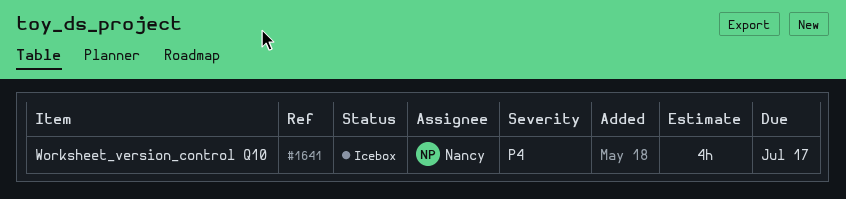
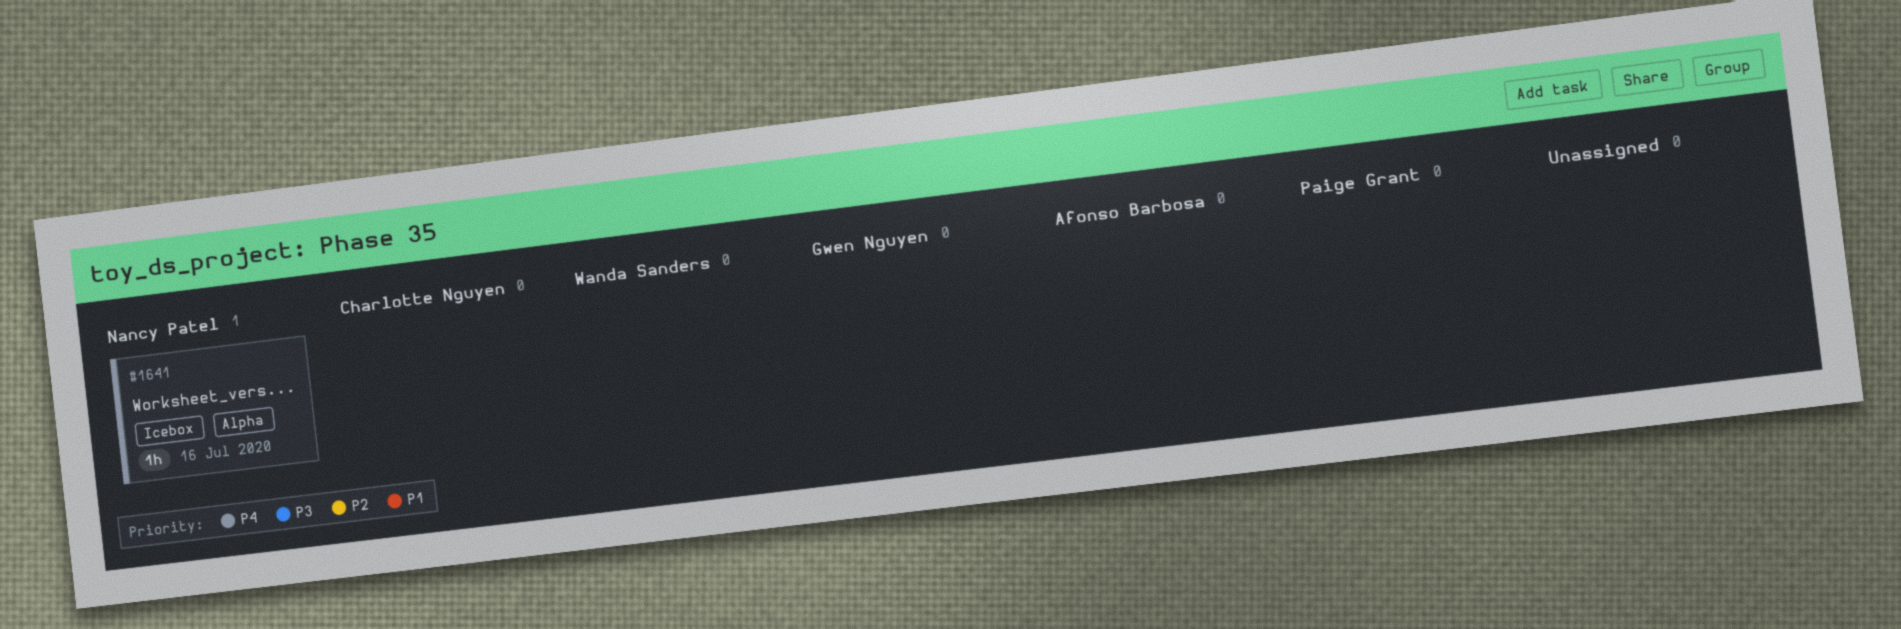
#1641, estimate: 4h -> 1h
#1641, due: Jul 17 -> Jul 16

